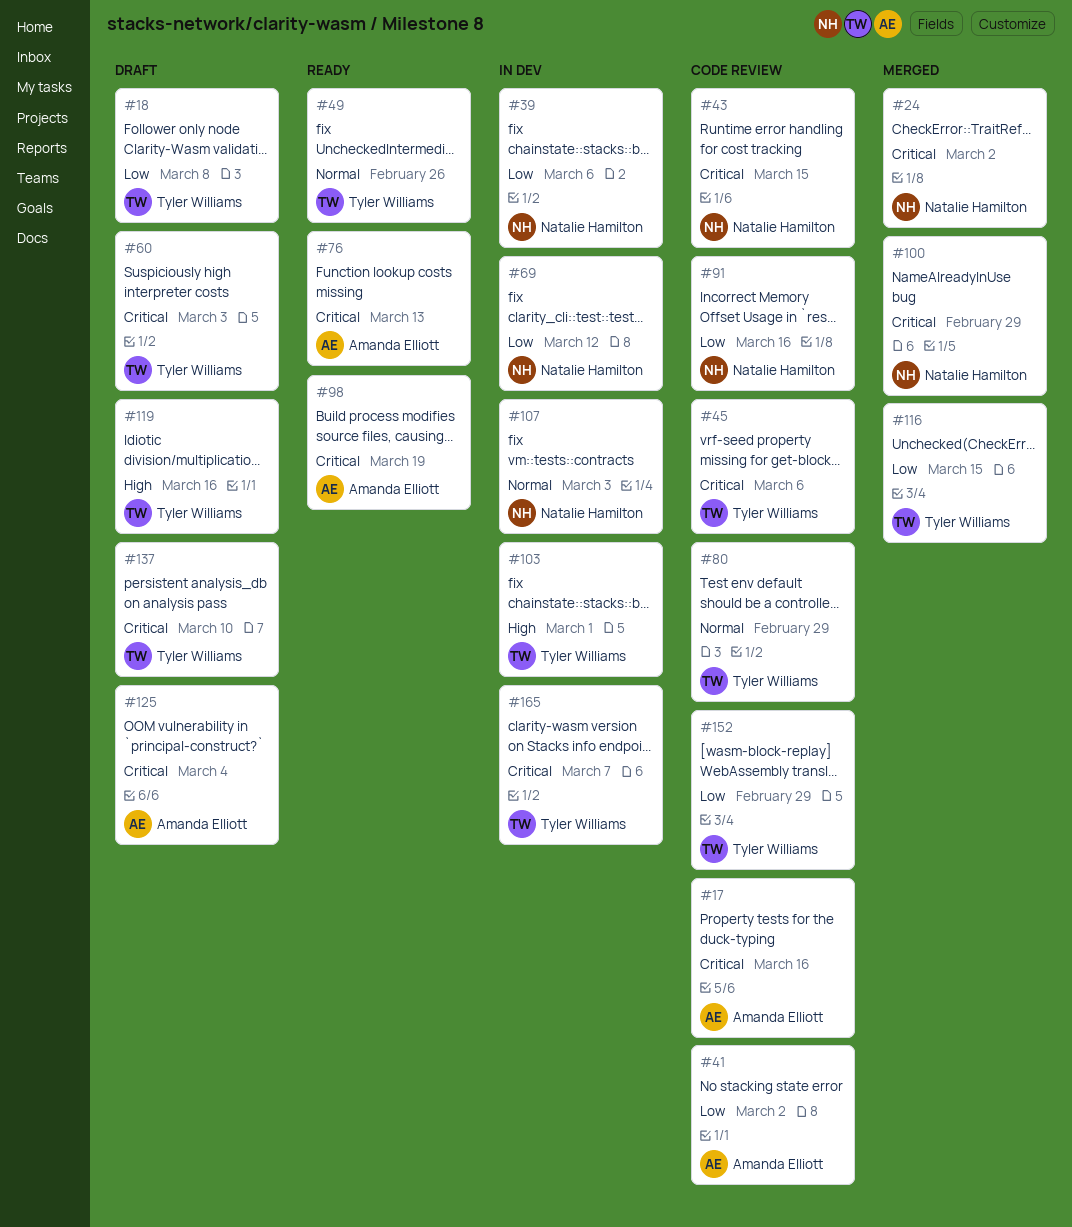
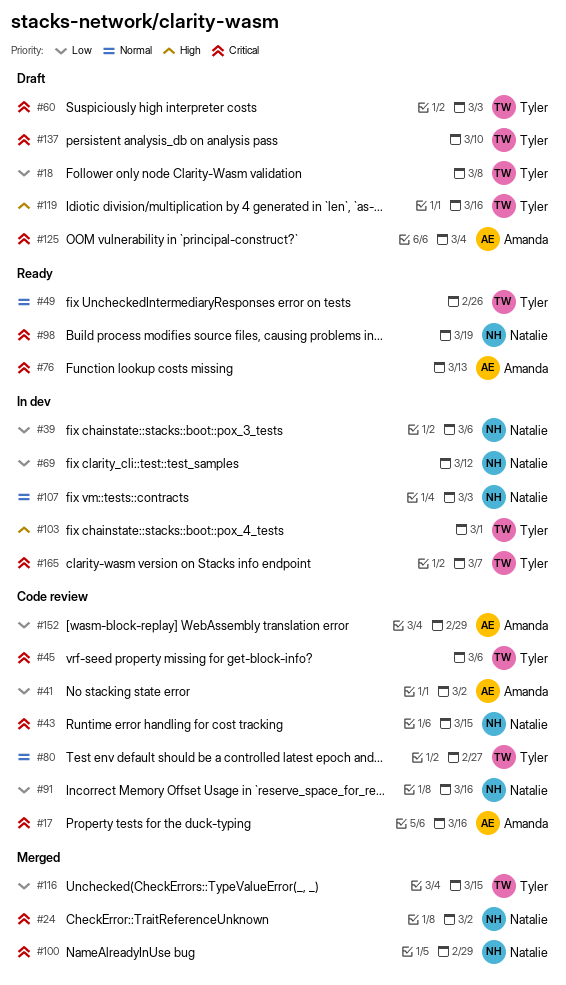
#80, due: Feb 29 -> Feb 27
#98, owner: Amanda Elliott -> Natalie Hamilton
#152, owner: Tyler Williams -> Amanda Elliott

